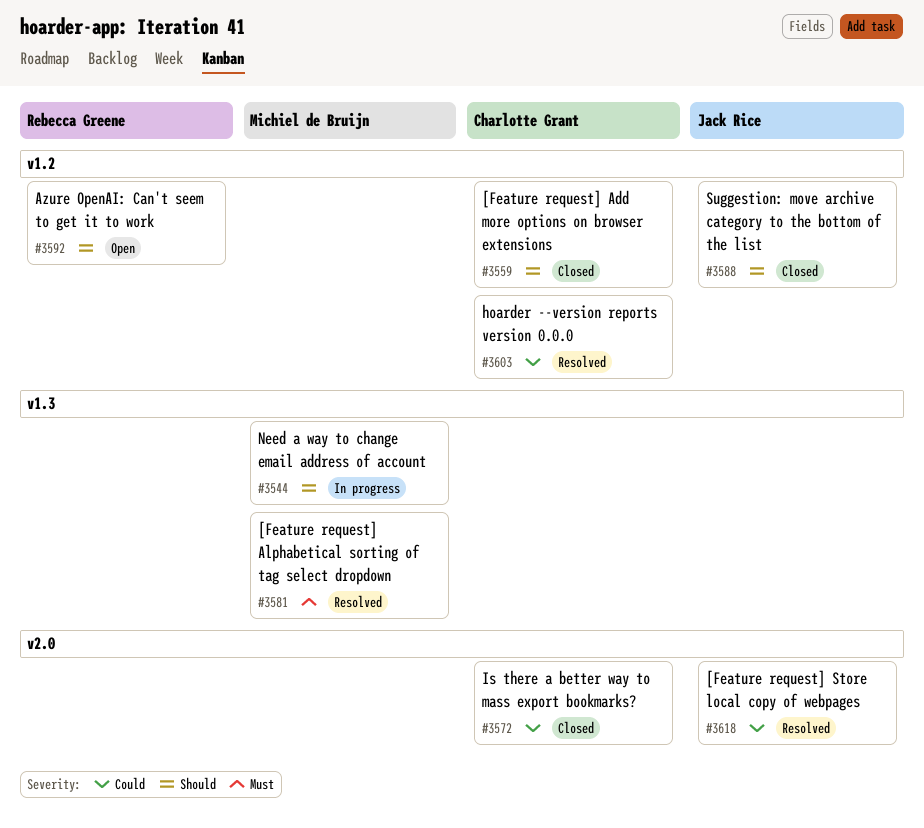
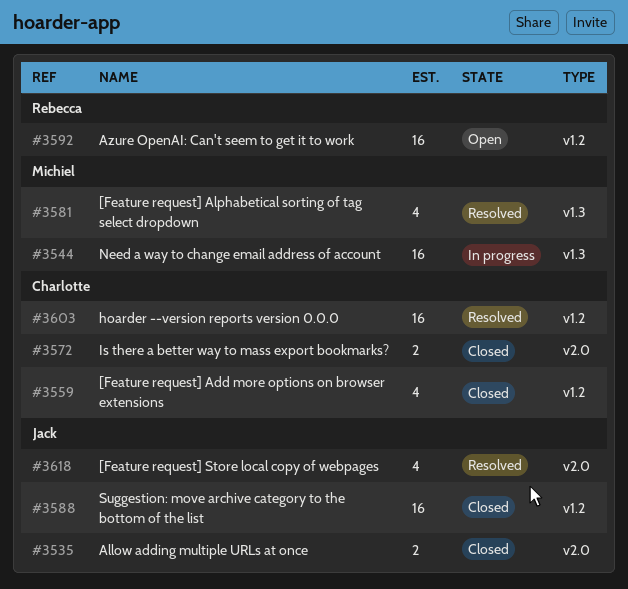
#3535: none -> present

